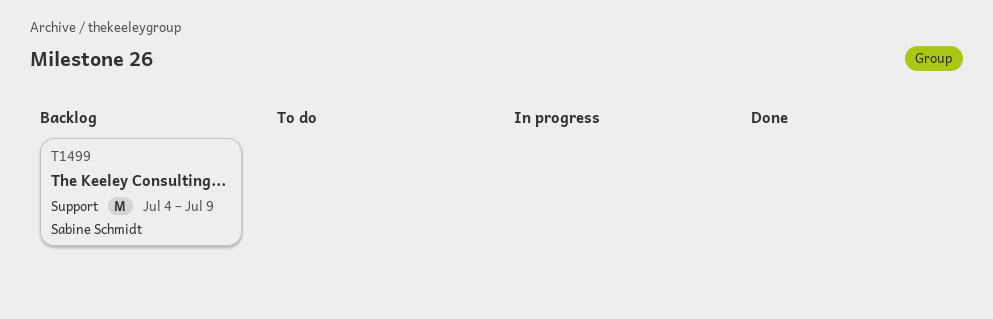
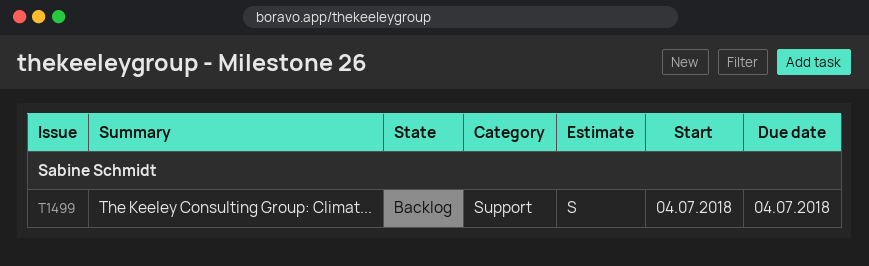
T1499, estimate: M -> S
T1499, due: Jul 9 -> Jul 4

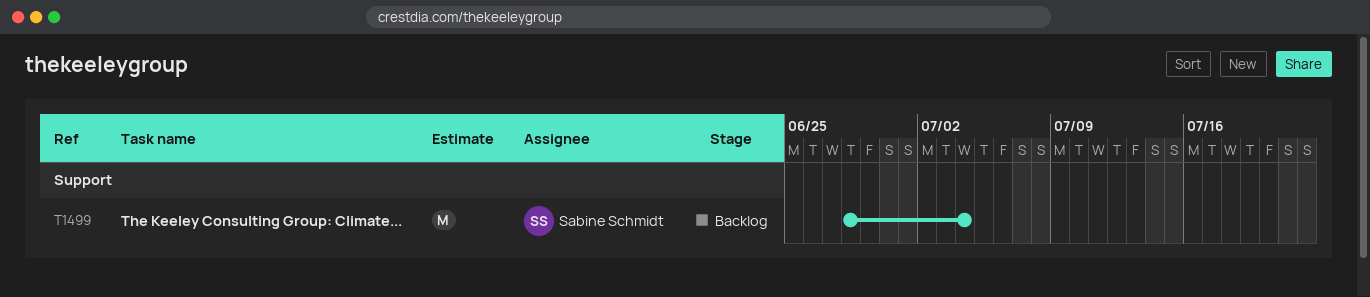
T1499, estimate: S -> M
T1499, start: Jul 4 -> Jun 28

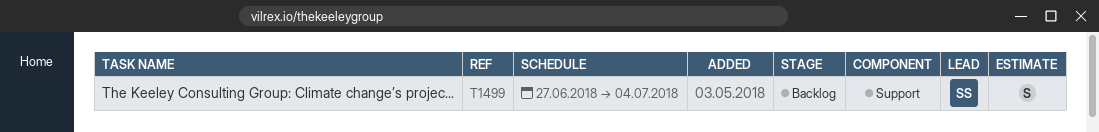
T1499, estimate: M -> S
T1499, start: Jun 28 -> Jun 27

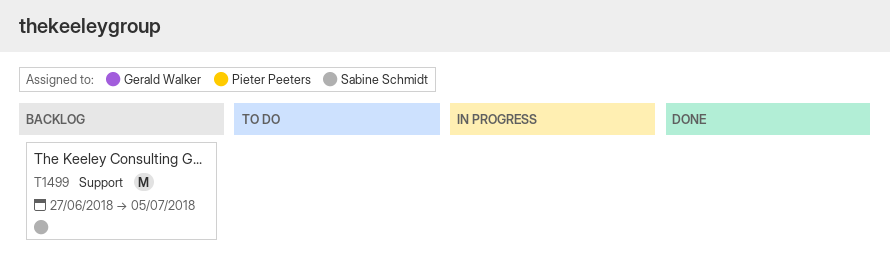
T1499, estimate: S -> M
T1499, due: Jul 4 -> Jul 5

